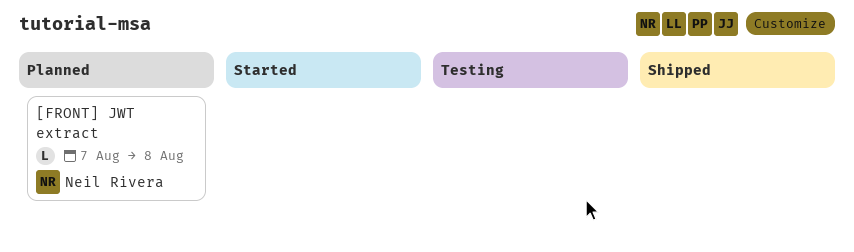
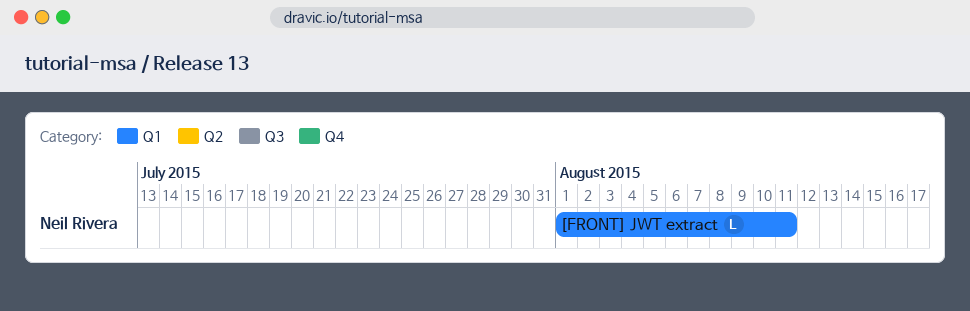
[FRONT] JWT extract, start: Aug 7 -> Aug 1
[FRONT] JWT extract, due: Aug 8 -> Aug 11

